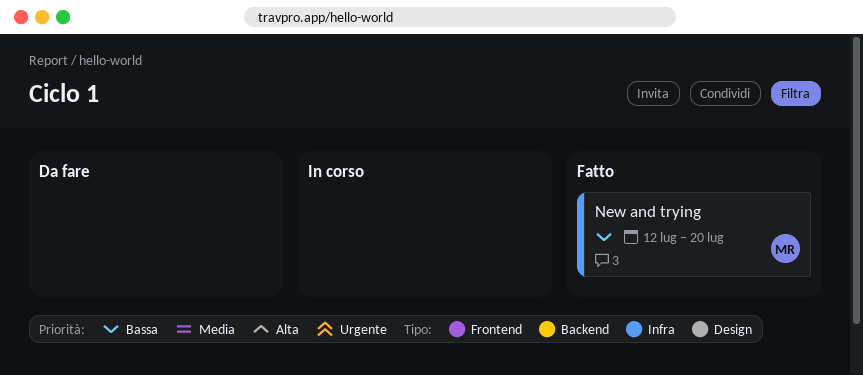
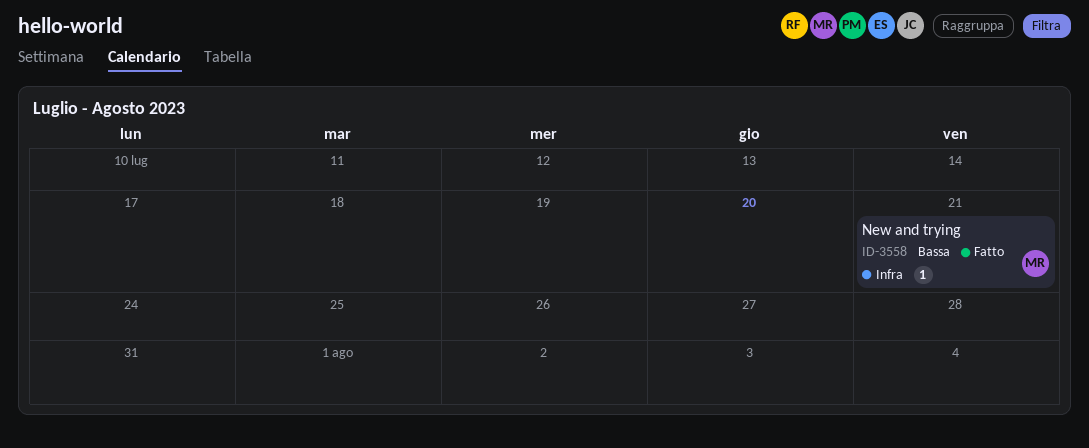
New and trying, due: Jul 20 -> Jul 21

